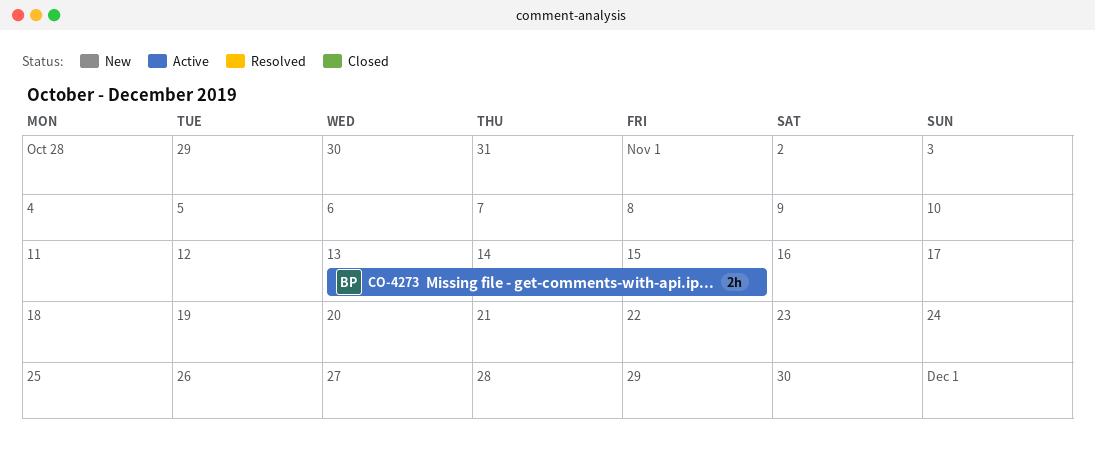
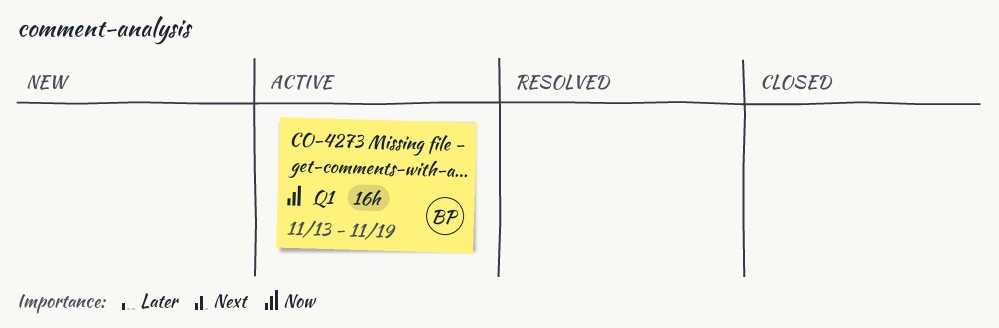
CO-4273, estimate: 2h -> 16h
CO-4273, due: Nov 15 -> Nov 19

